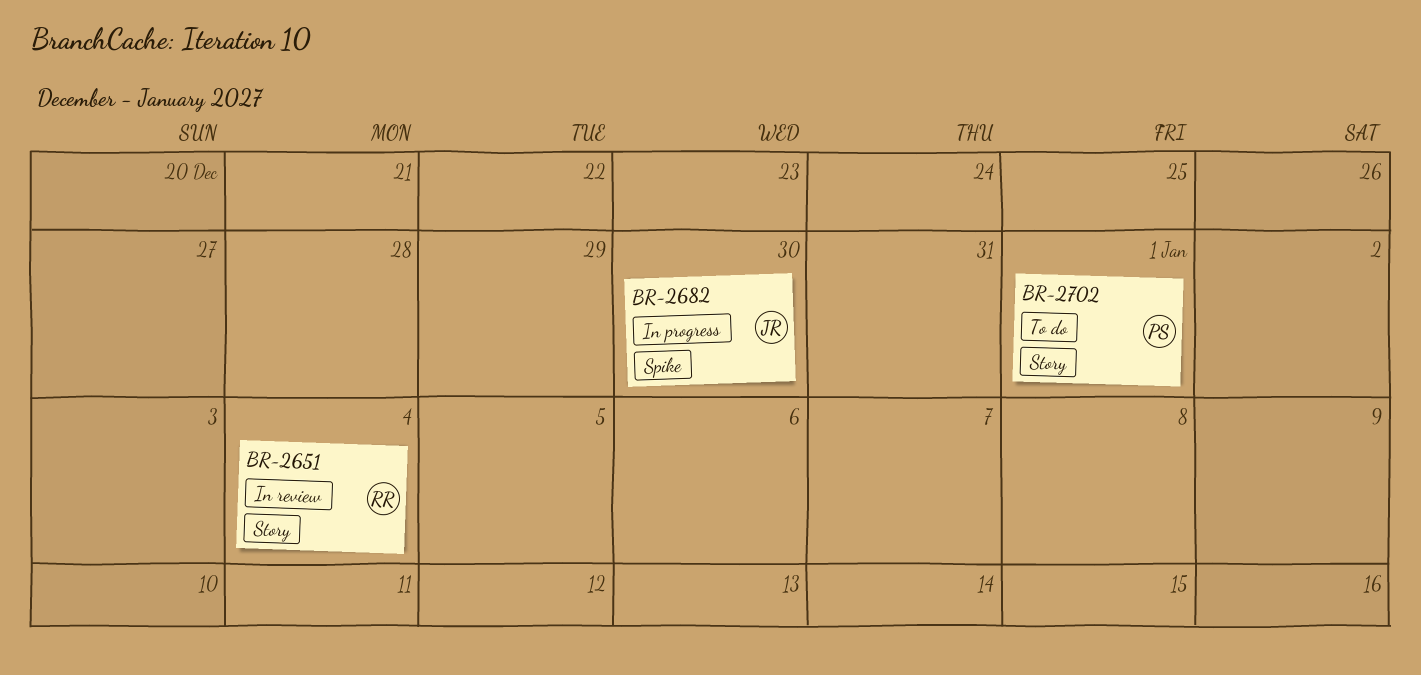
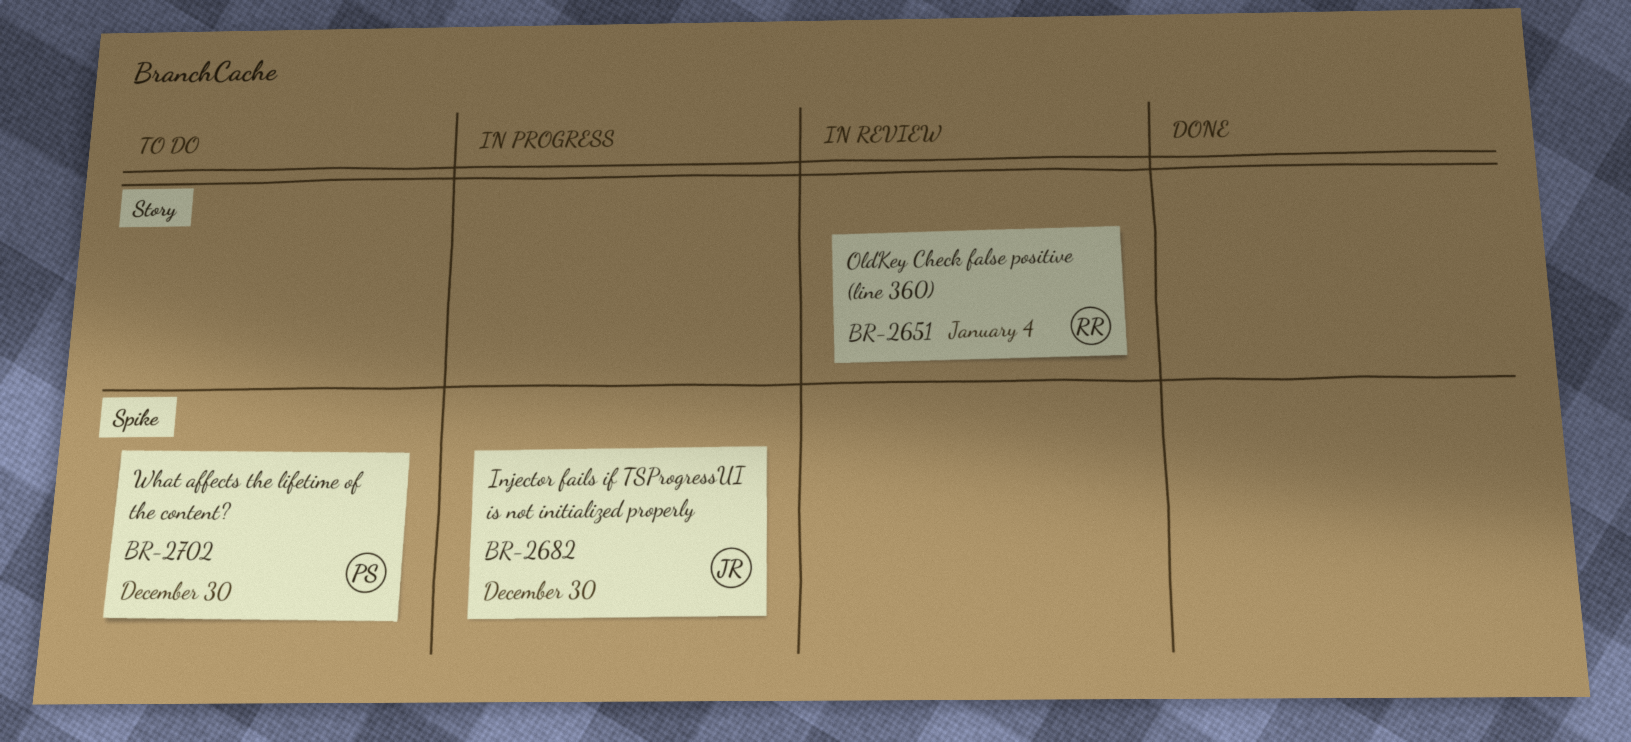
BR-2702, label: Story -> Spike
BR-2702, due: Jan 1 -> Dec 30

